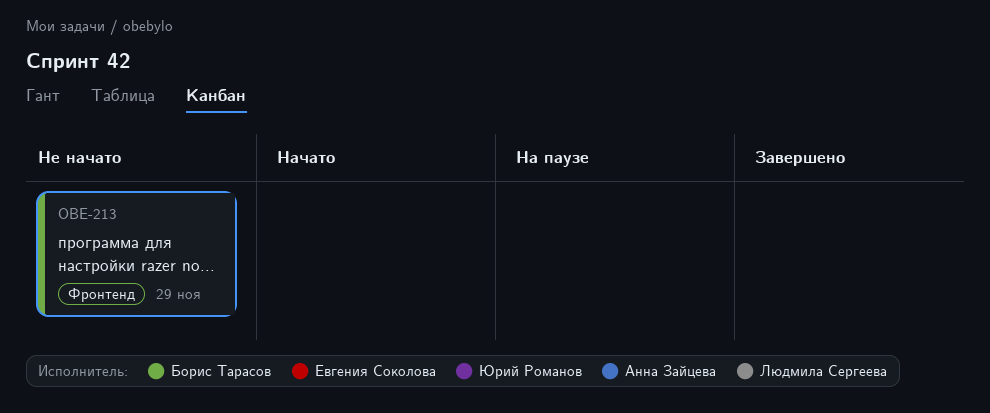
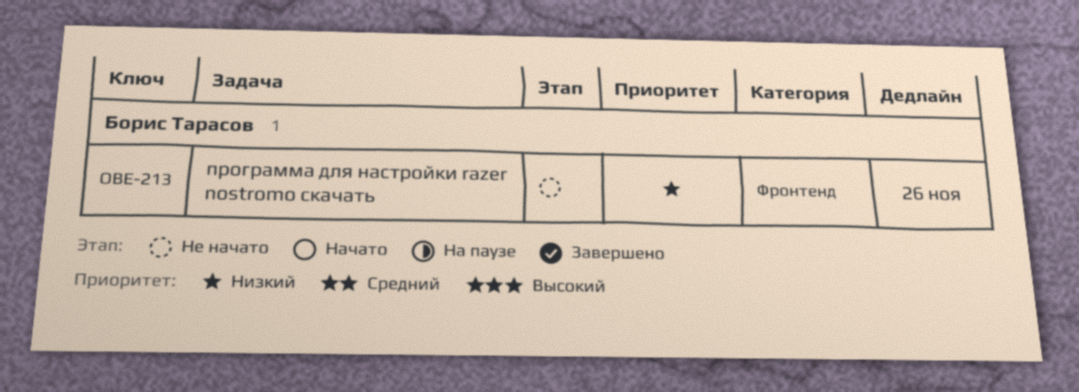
OBE-213, due: Nov 29 -> Nov 26

